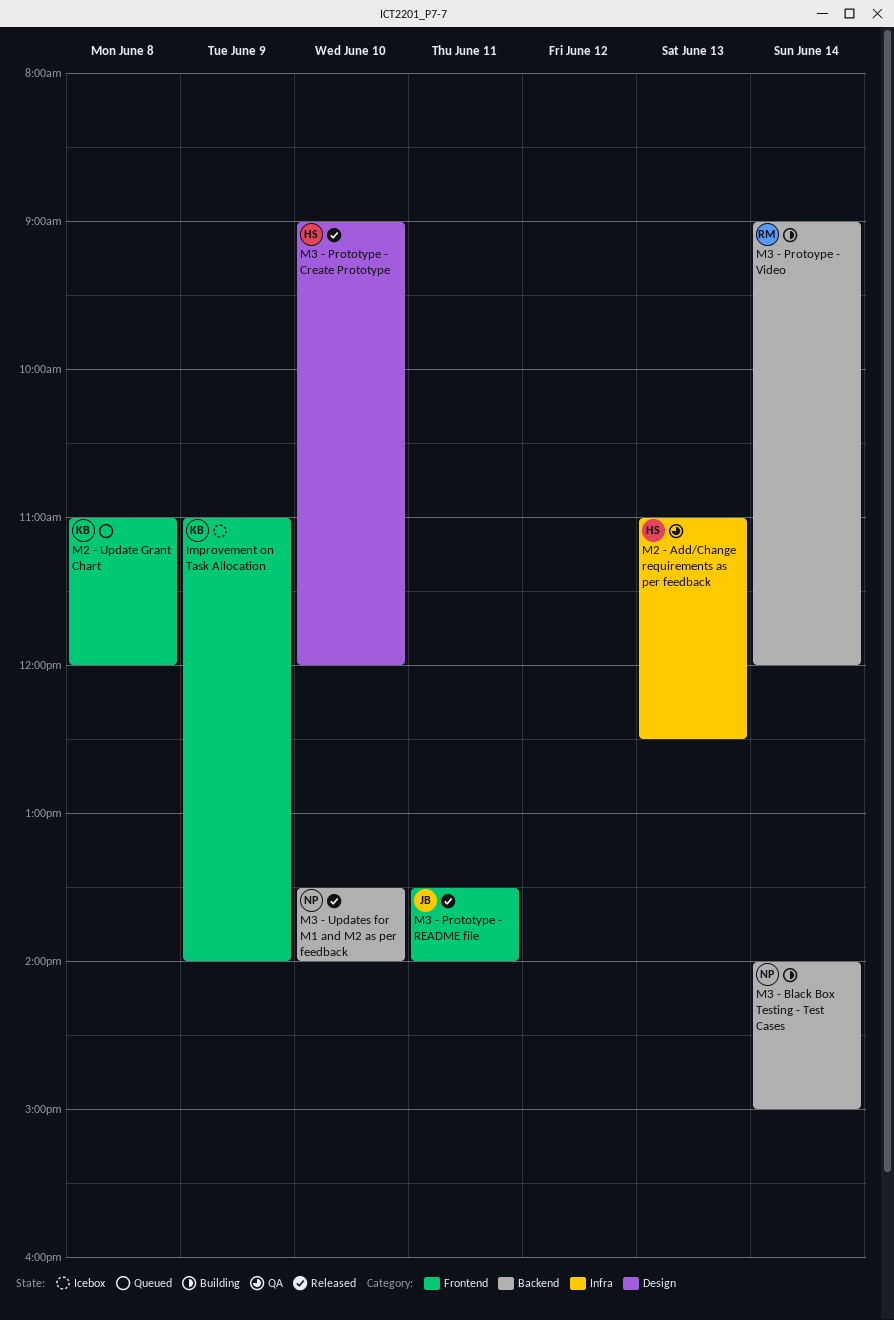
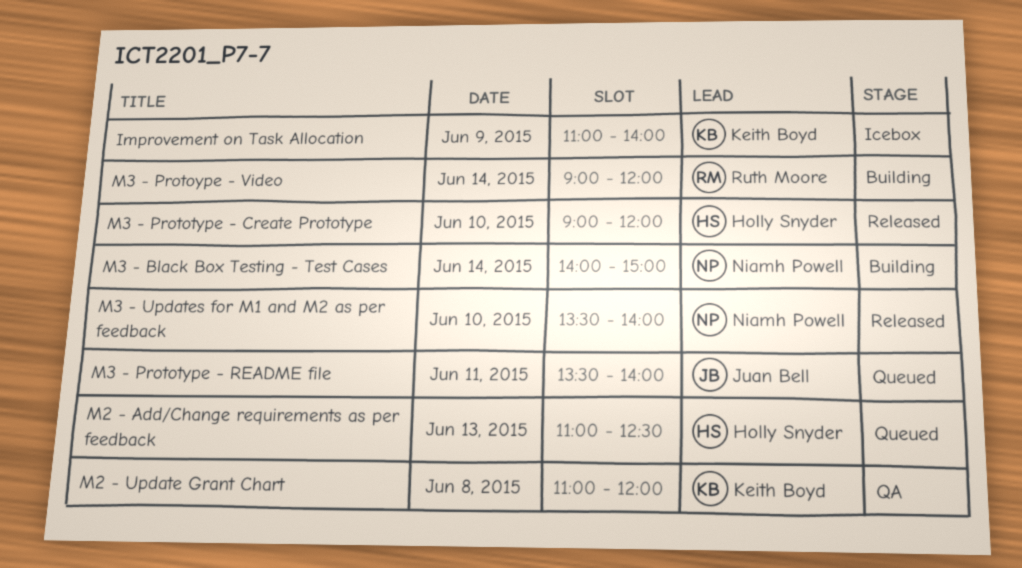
M2 - Add/Change requirements as per feedback, status: QA -> Queued
M2 - Update Grant Chart, status: Queued -> QA
M3 - Prototype - README file, status: Released -> Queued

